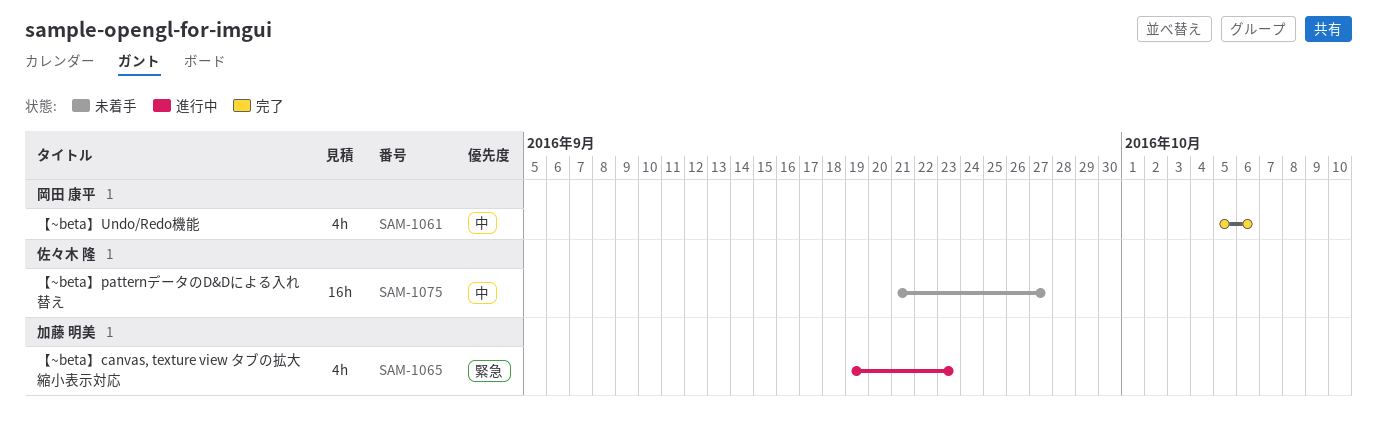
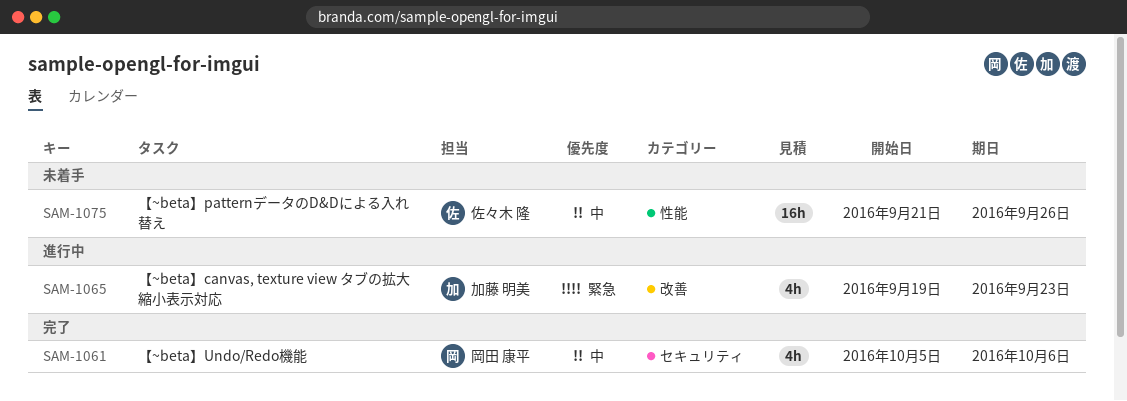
SAM-1075, due: Sep 27 -> Sep 26

